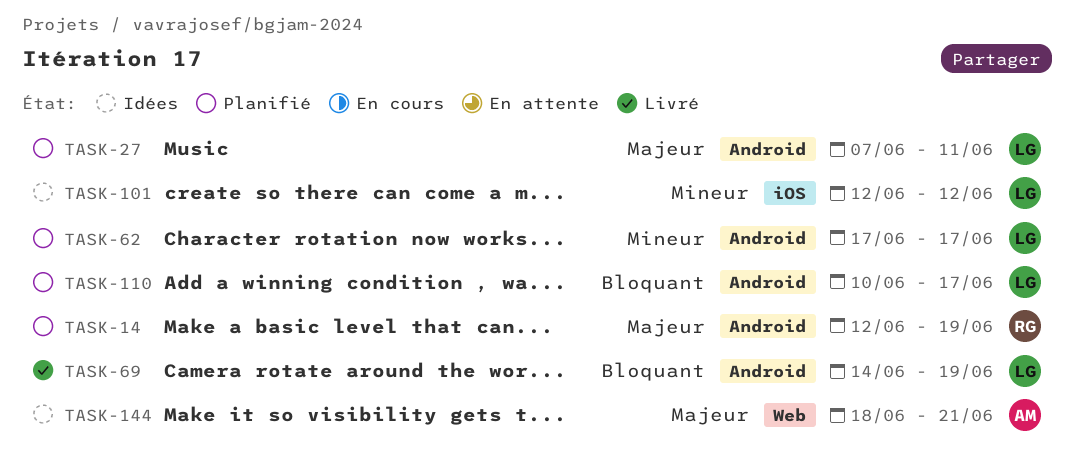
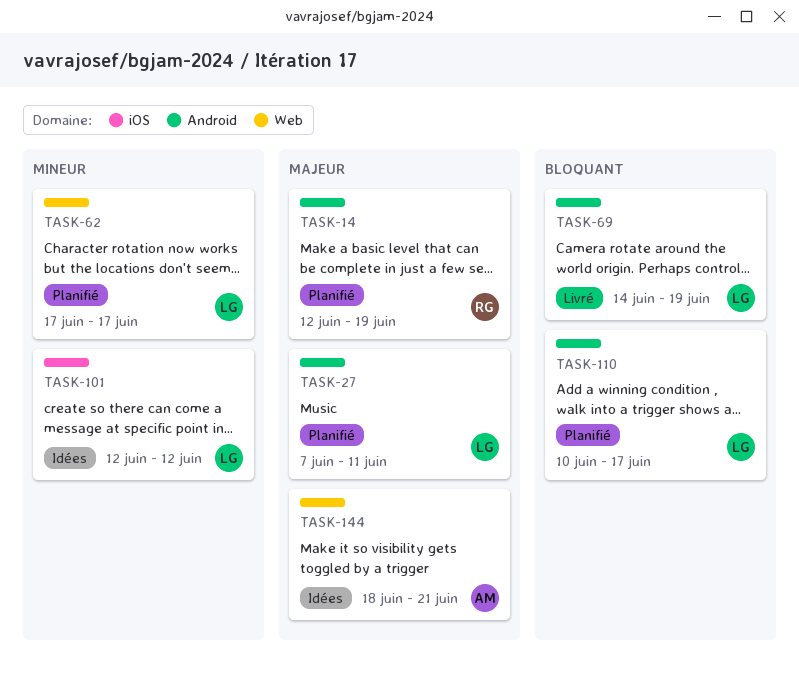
TASK-62, label: Android -> Web

